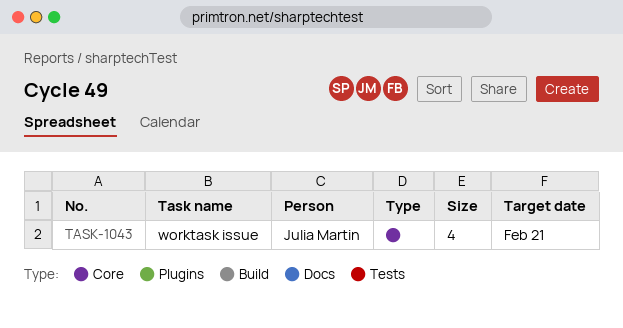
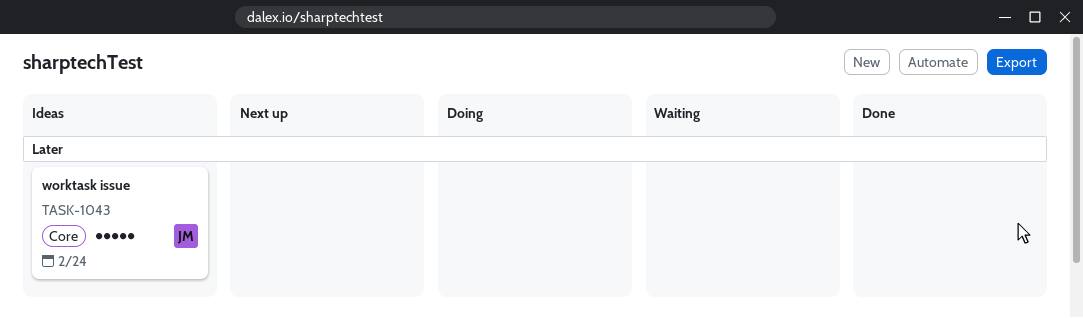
TASK-1043, estimate: 4 -> 5
TASK-1043, due: Feb 21 -> Feb 24

